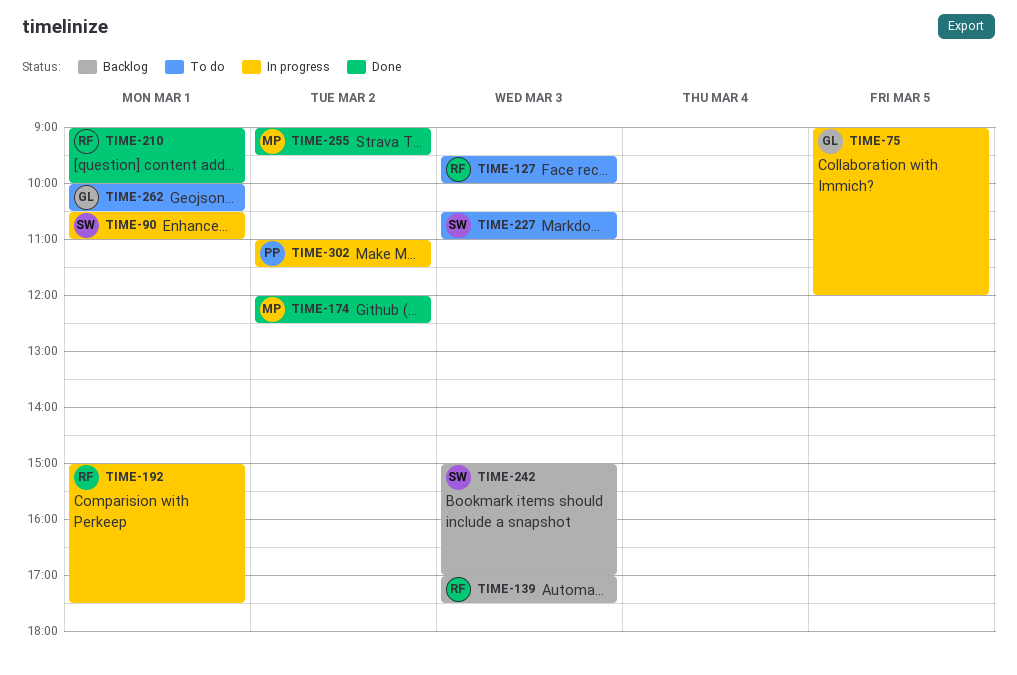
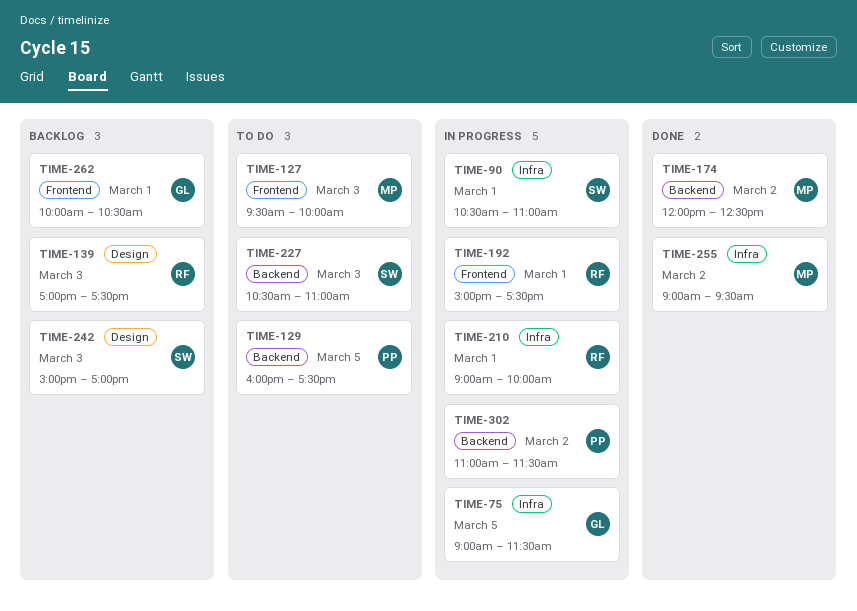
TIME-75, ends: 12:00 -> 11:30
TIME-127, owner: RF -> MP
TIME-129: none -> present
TIME-210, status: Done -> In progress
TIME-262, status: To do -> Backlog

